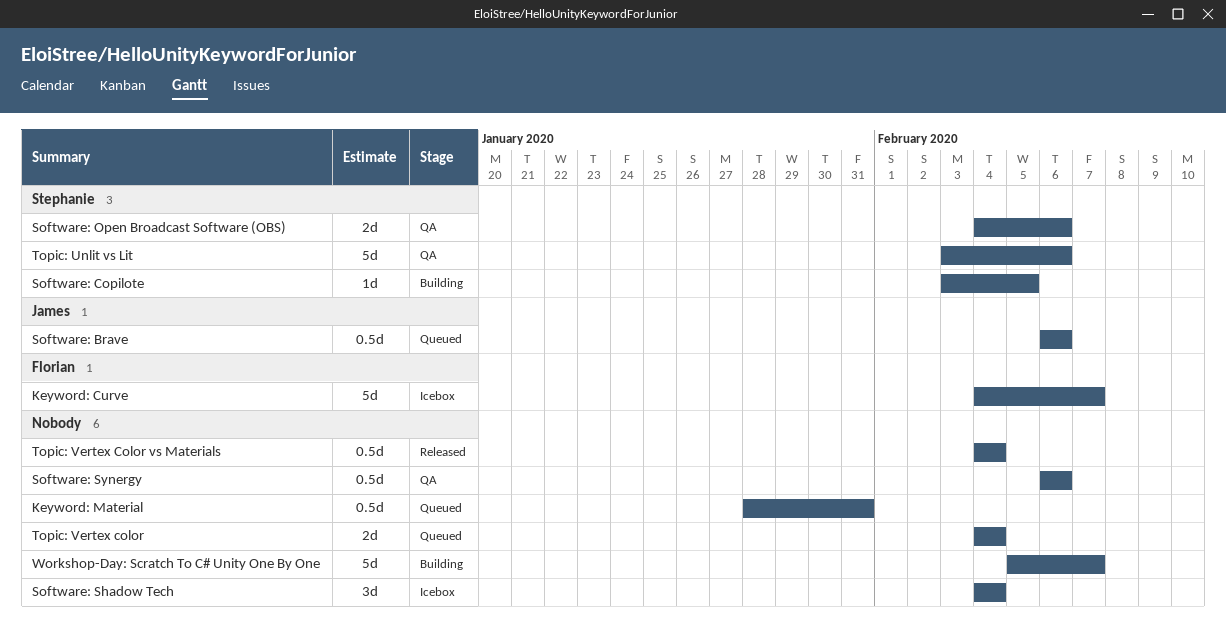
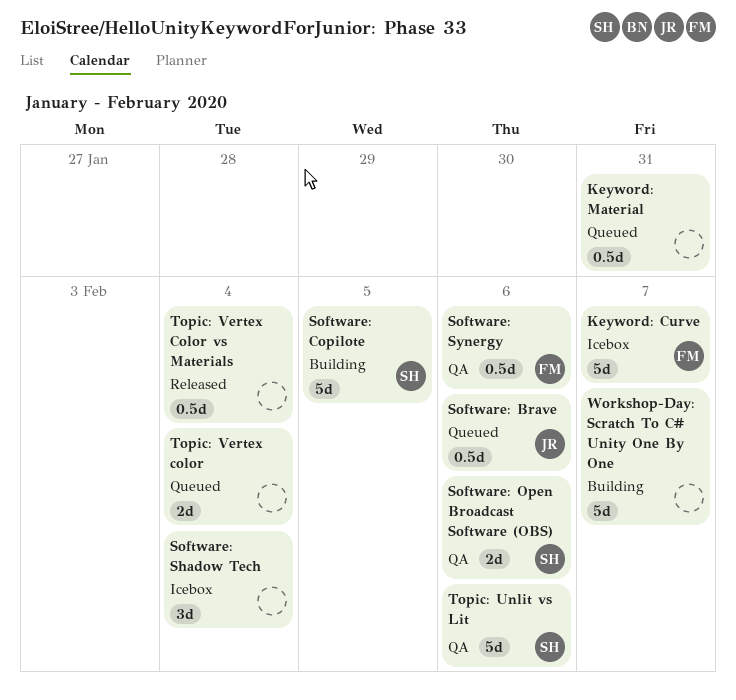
Software: Copilote, estimate: 1d -> 5d
Software: Synergy, owner: none -> Florian

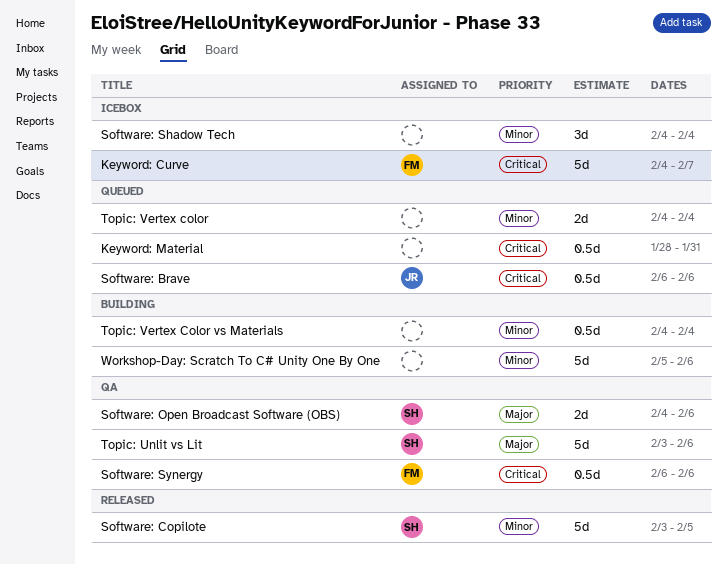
Software: Copilote, status: Building -> Released
Topic: Vertex Color vs Materials, status: Released -> Building
Workshop-Day: Scratch To C# Unity One By One, due: Feb 7 -> Feb 6

